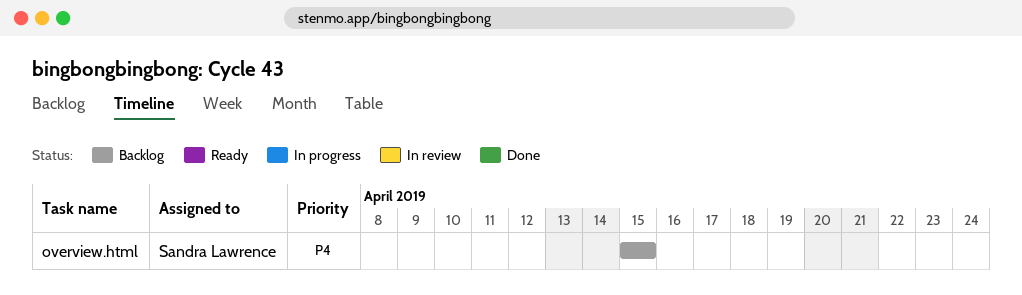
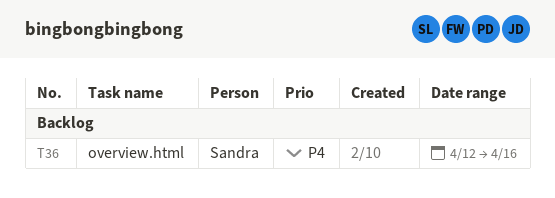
overview.html, start: Apr 15 -> Apr 12
overview.html, due: Apr 15 -> Apr 16

